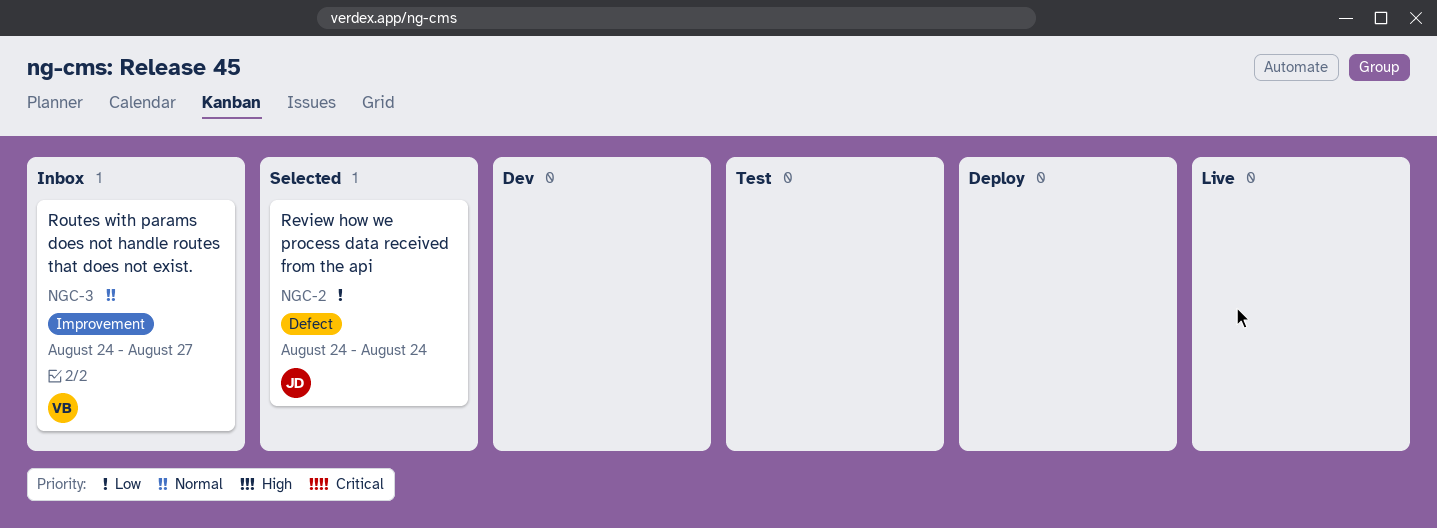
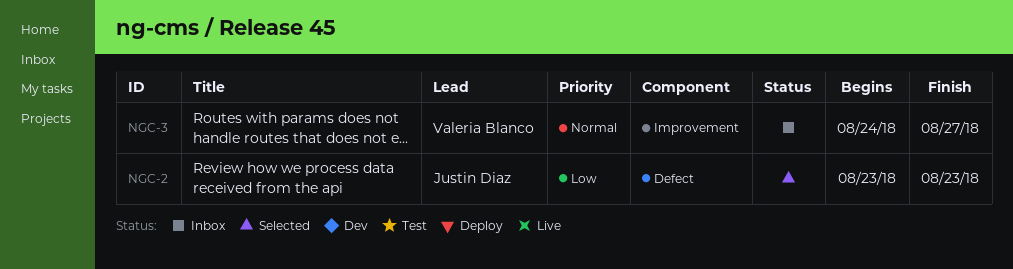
NGC-2, start: Aug 24 -> Aug 23
NGC-2, due: Aug 24 -> Aug 23

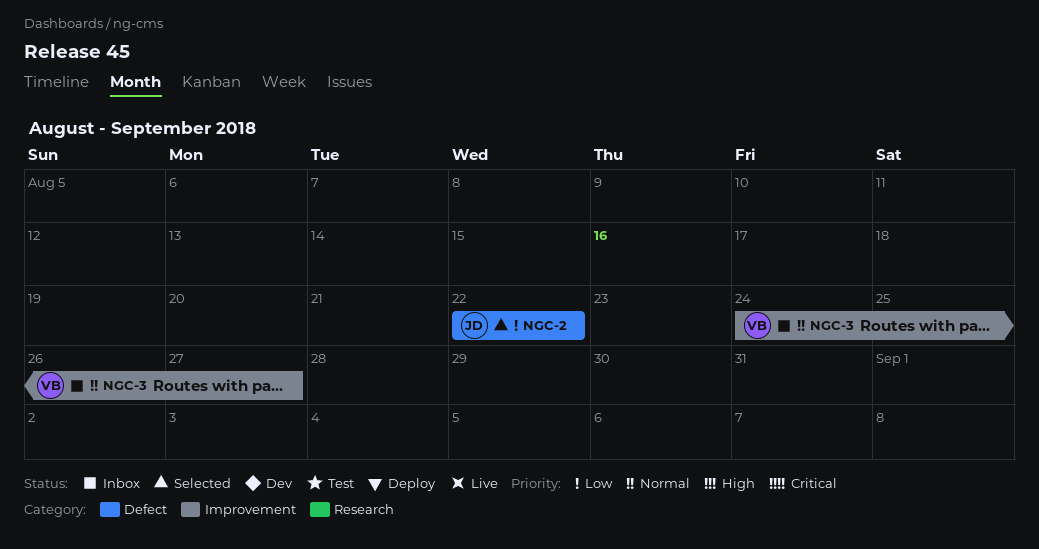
NGC-2, start: Aug 23 -> Aug 22
NGC-2, due: Aug 23 -> Aug 22

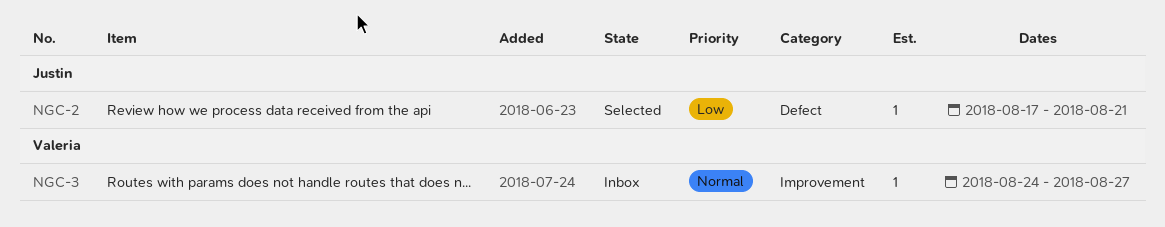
NGC-2, start: Aug 22 -> Aug 17
NGC-2, due: Aug 22 -> Aug 21

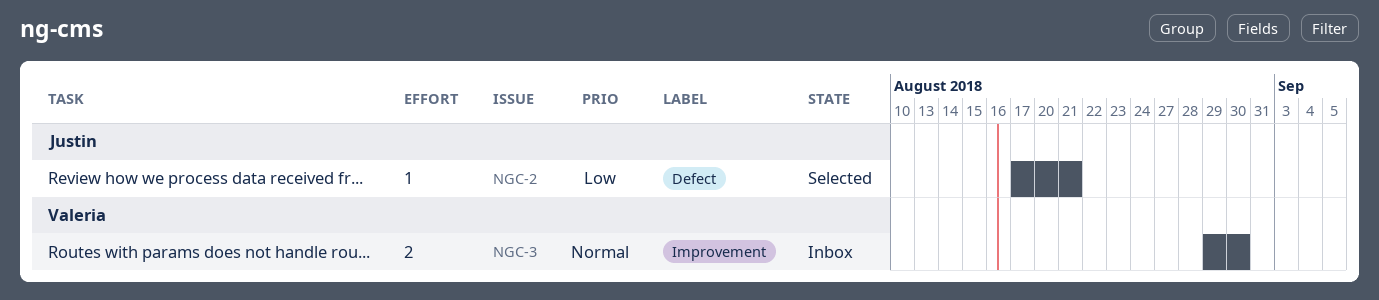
NGC-3, estimate: 1 -> 2
NGC-3, start: Aug 24 -> Aug 29
NGC-3, due: Aug 27 -> Aug 30

